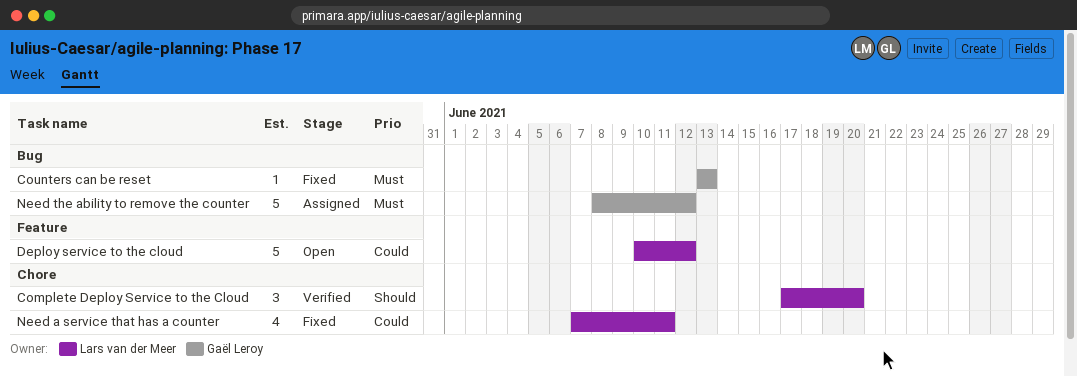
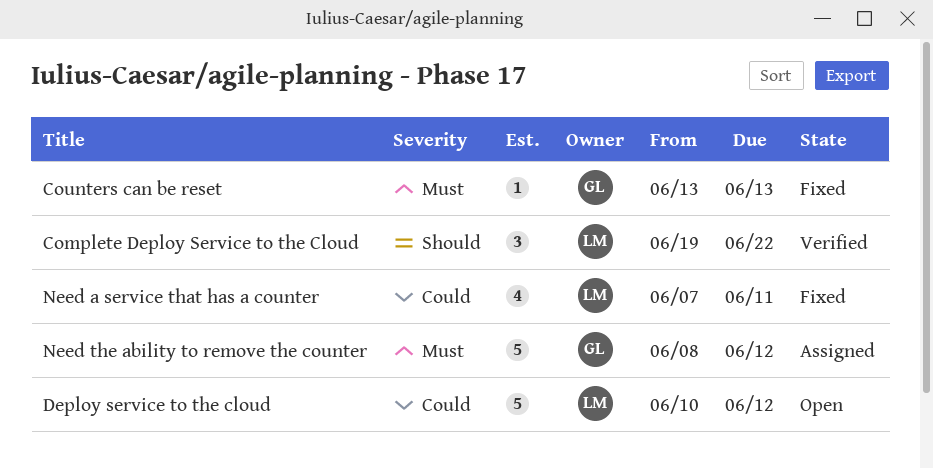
Complete Deploy Service to the Cloud, start: Jun 17 -> Jun 19
Complete Deploy Service to the Cloud, due: Jun 20 -> Jun 22

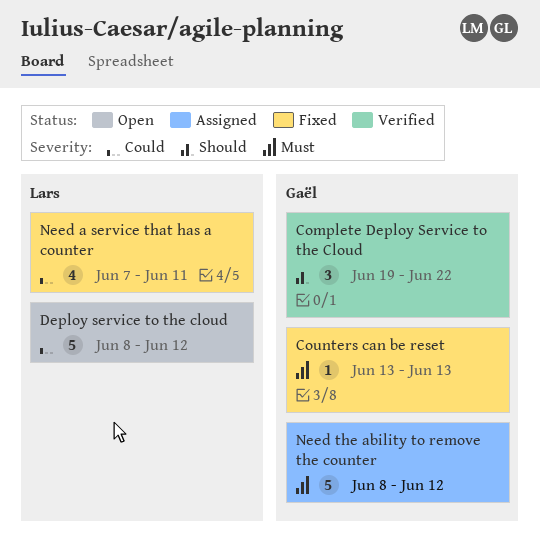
Complete Deploy Service to the Cloud, owner: Lars -> Gaël
Deploy service to the cloud, start: Jun 10 -> Jun 8

